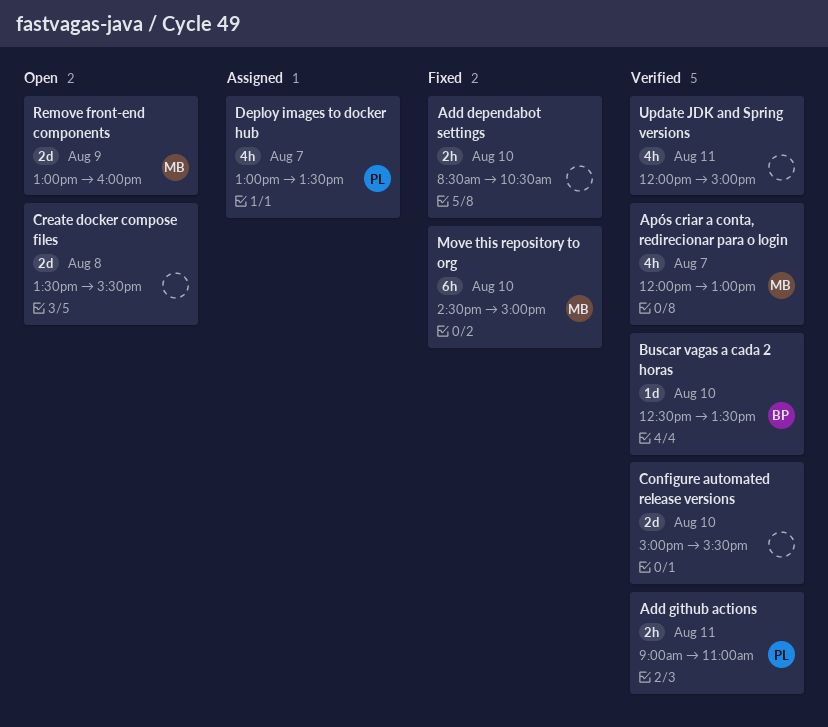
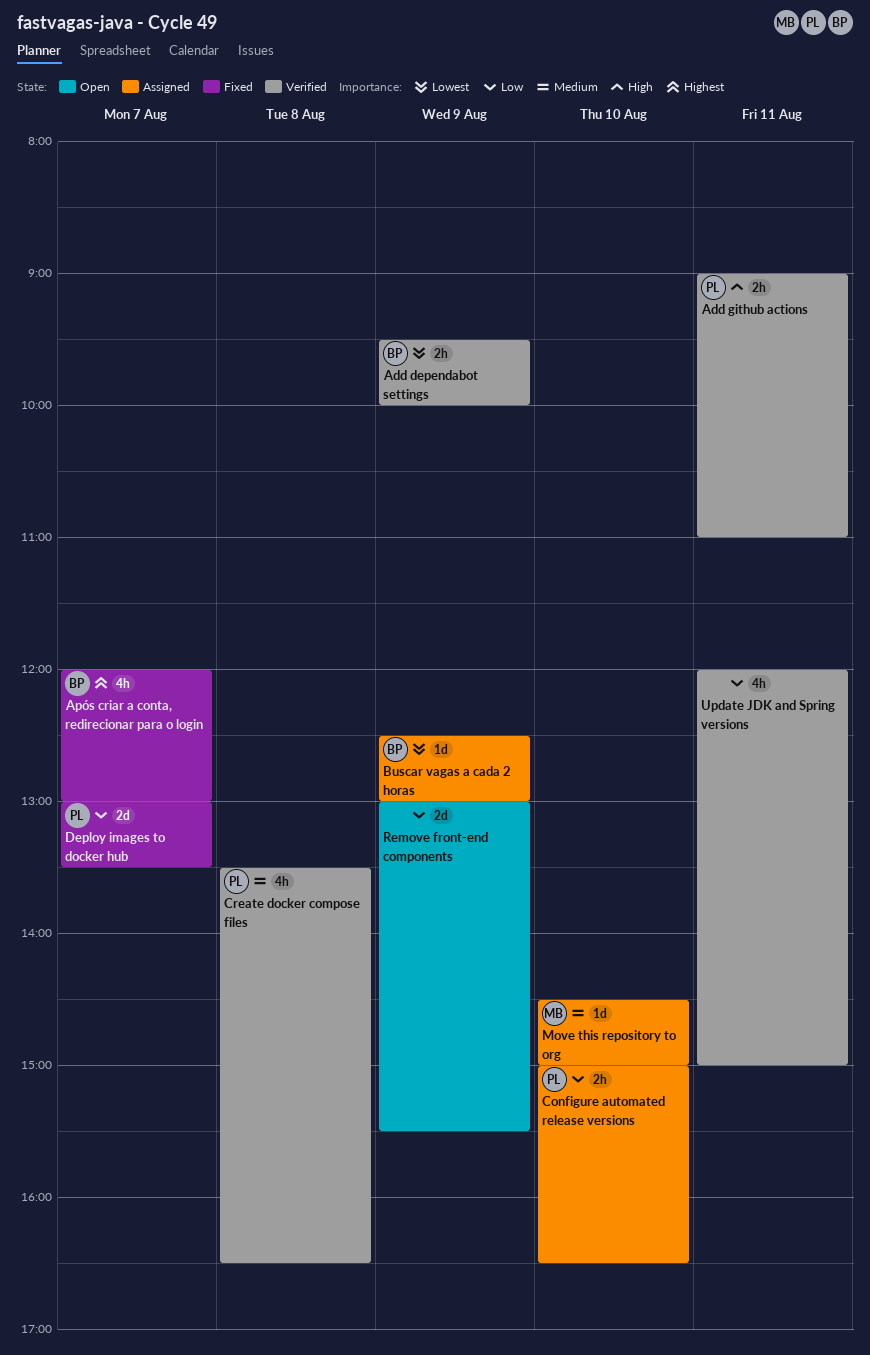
Add dependabot settings, status: Fixed -> Verified
Add dependabot settings, owner: none -> BP
Add dependabot settings, day: Aug 10 -> Aug 9
Add dependabot settings, begins: 08:30 -> 09:30
Add dependabot settings, ends: 10:30 -> 10:00
Após criar a conta, redirecionar para o login, status: Verified -> Fixed
Após criar a conta, redirecionar para o login, owner: MB -> BP
Buscar vagas a cada 2 horas, status: Verified -> Assigned
Buscar vagas a cada 2 horas, day: Aug 10 -> Aug 9
Buscar vagas a cada 2 horas, ends: 13:30 -> 13:00
Configure automated release versions, status: Verified -> Assigned
Configure automated release versions, owner: none -> PL
Configure automated release versions, estimate: 2d -> 2h
Configure automated release versions, ends: 15:30 -> 16:30
Create docker compose files, status: Open -> Verified
Create docker compose files, owner: none -> PL
Create docker compose files, estimate: 2d -> 4h
Create docker compose files, ends: 15:30 -> 16:30
Deploy images to docker hub, status: Assigned -> Fixed
Deploy images to docker hub, estimate: 4h -> 2d
Move this repository to org, status: Fixed -> Assigned
Move this repository to org, estimate: 6h -> 1d
Remove front-end components, owner: MB -> none
Remove front-end components, ends: 16:00 -> 15:30

